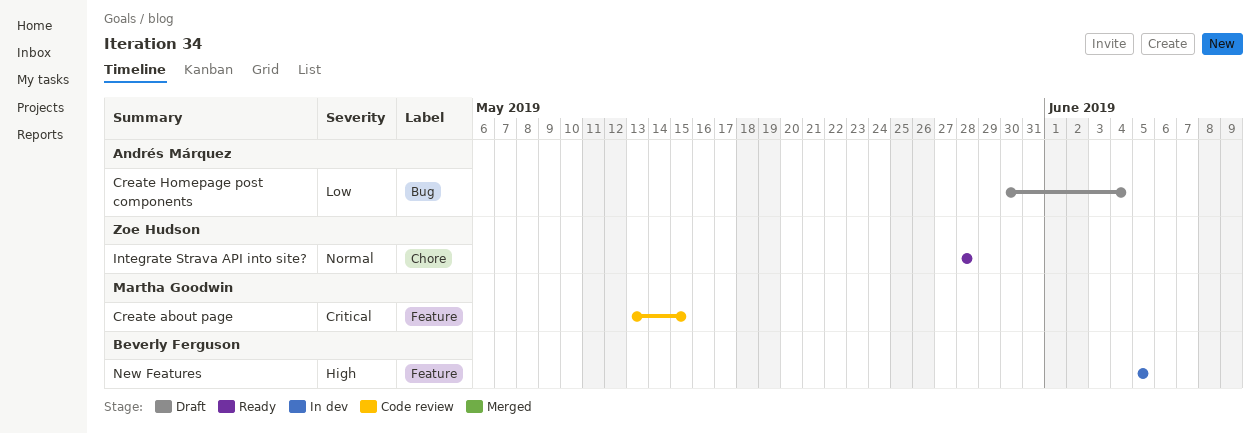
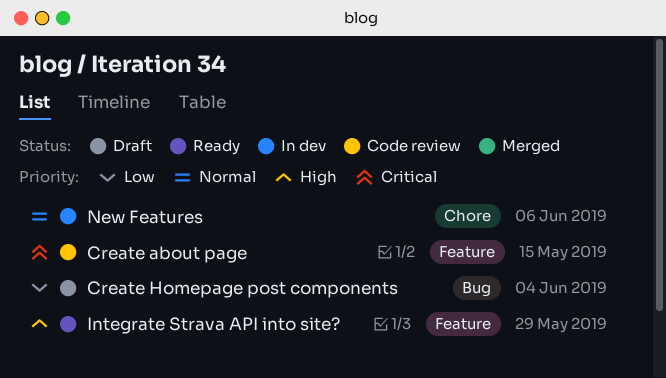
Integrate Strava API into site?, priority: Normal -> High
Integrate Strava API into site?, label: Chore -> Feature
Integrate Strava API into site?, due: May 28 -> May 29
New Features, priority: High -> Normal
New Features, label: Feature -> Chore
New Features, due: Jun 5 -> Jun 6

